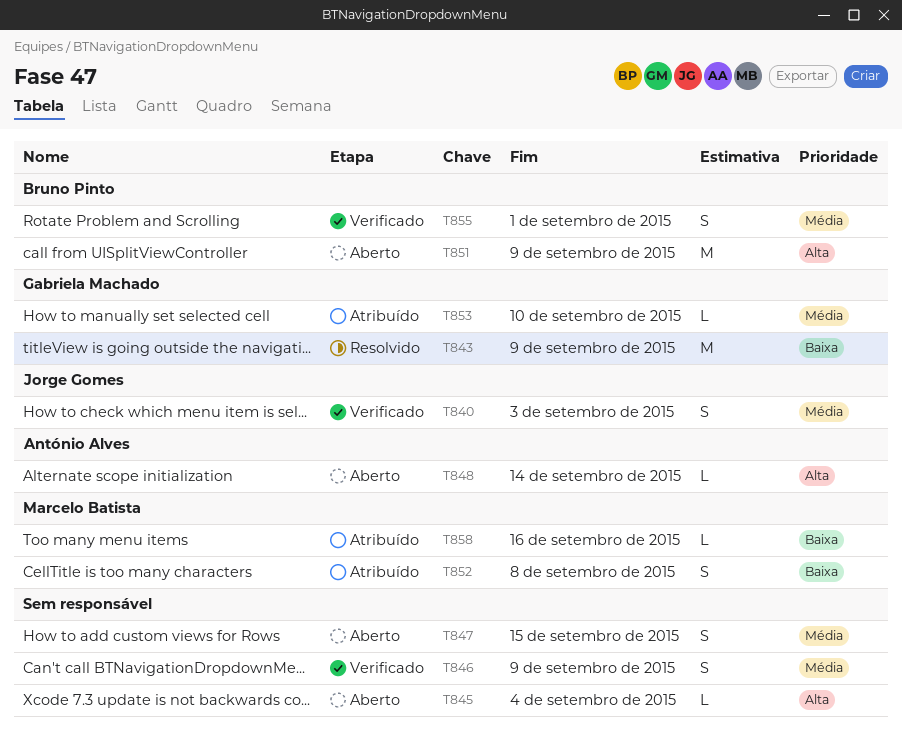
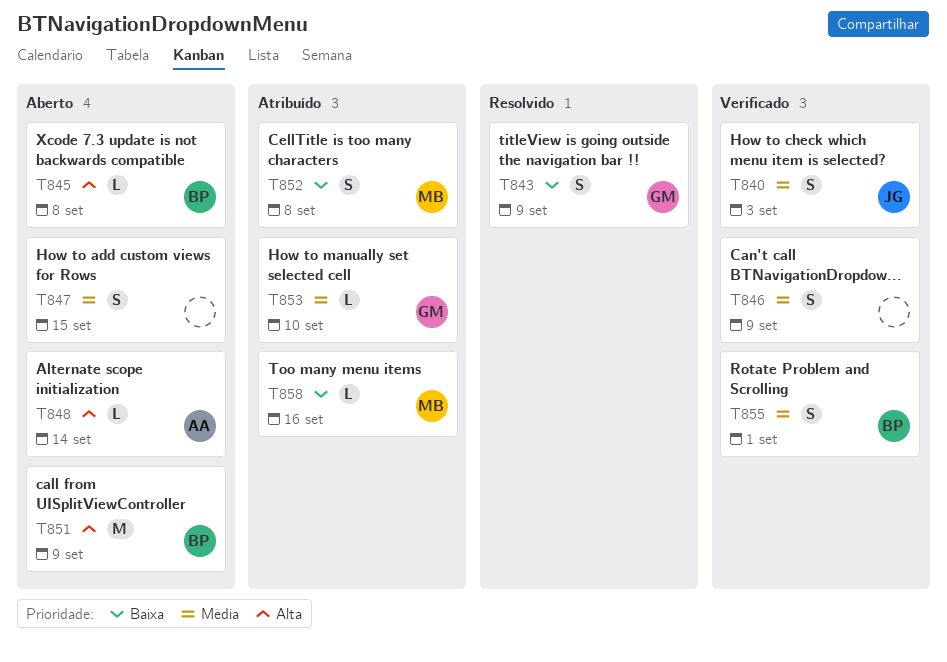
T843, estimate: M -> S
T845, owner: none -> Bruno Pinto
T845, due: Sep 4 -> Sep 8

